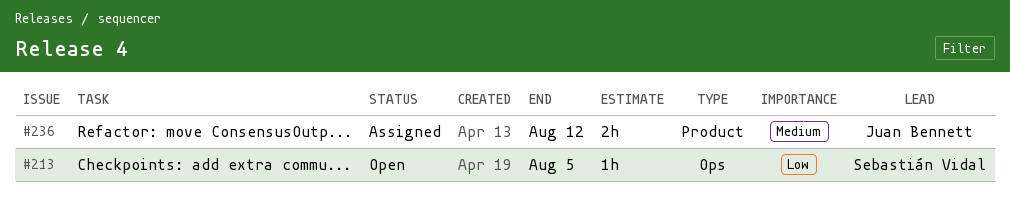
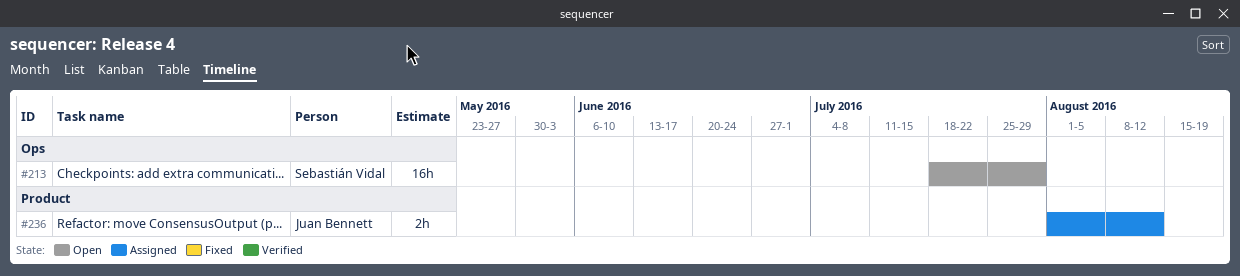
#213, estimate: 1h -> 16h
#213, due: Aug 5 -> Jul 29

